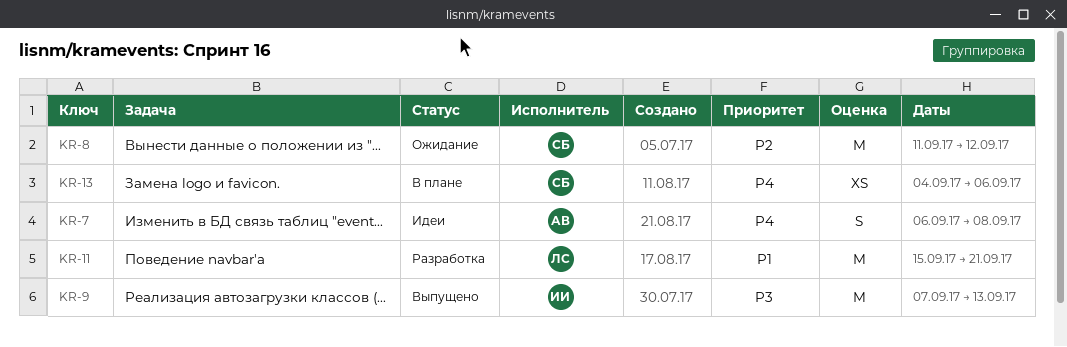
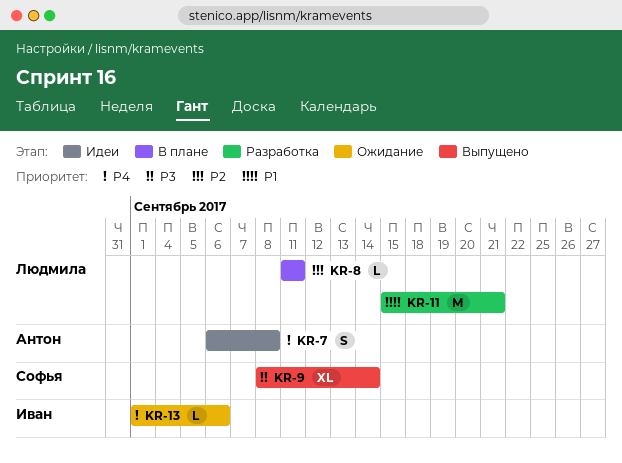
KR-8, status: Ожидание -> В плане
KR-8, owner: Софья -> Людмила
KR-8, estimate: M -> L
KR-8, due: Sep 12 -> Sep 11
KR-9, owner: Иван -> Софья
KR-9, estimate: M -> XL
KR-9, start: Sep 7 -> Sep 8
KR-9, due: Sep 13 -> Sep 14
KR-13, status: В плане -> Ожидание
KR-13, owner: Софья -> Иван
KR-13, estimate: XS -> L
KR-13, start: Sep 4 -> Sep 1

